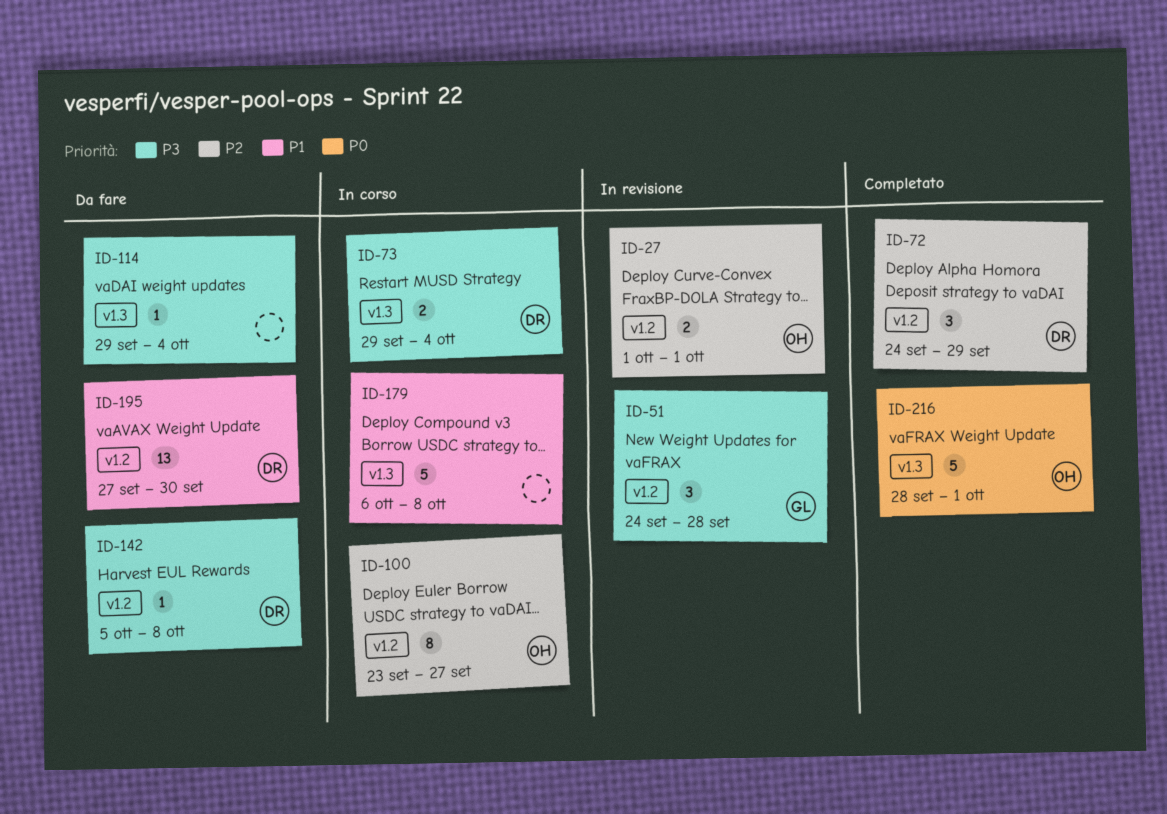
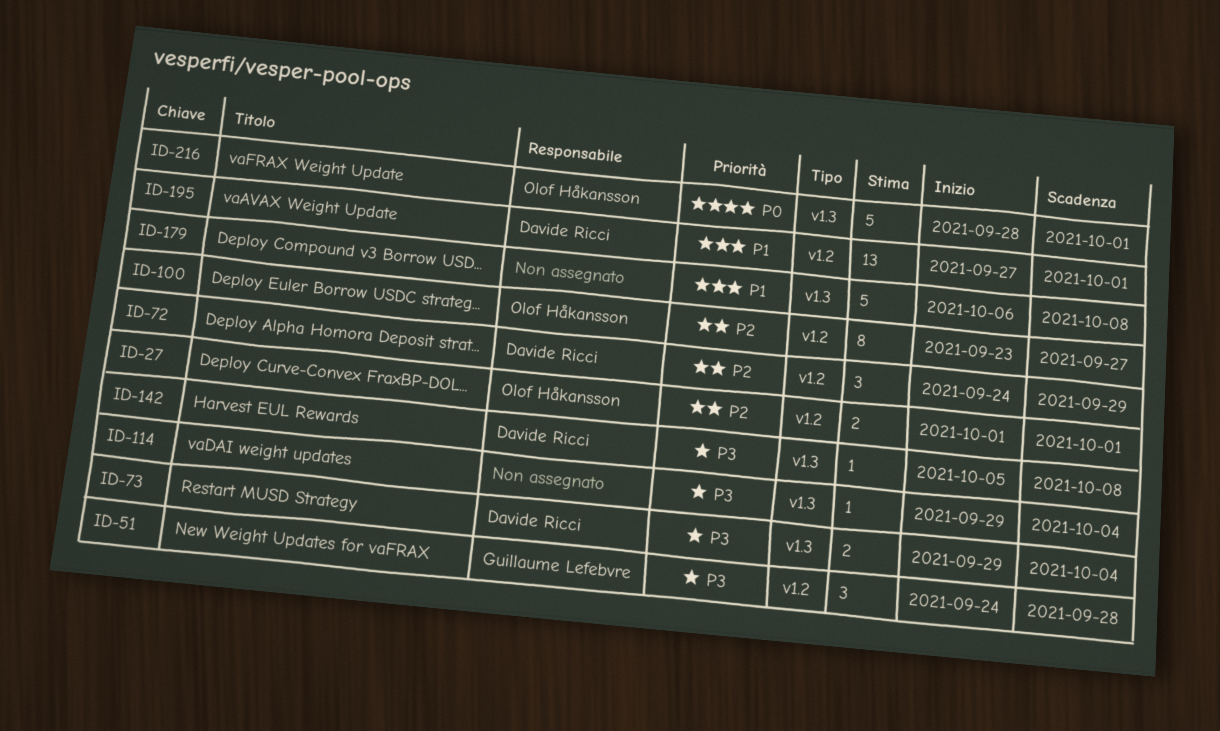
ID-142, label: v1.2 -> v1.3
ID-195, due: Sep 30 -> Oct 1

